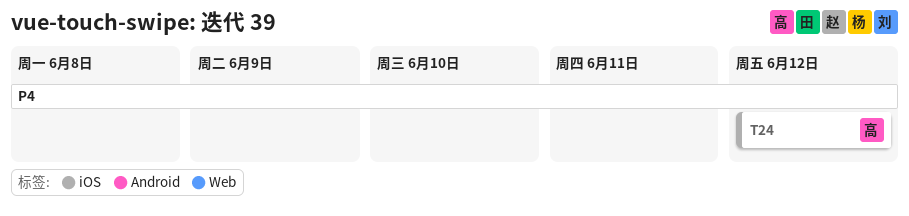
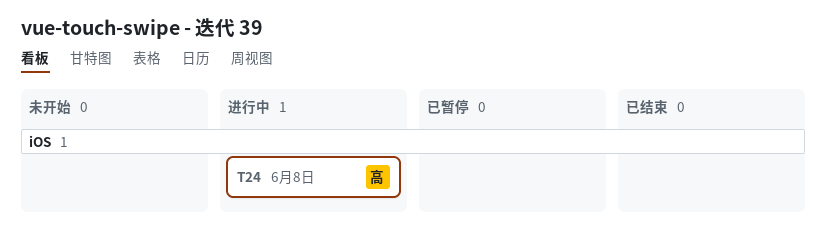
T24, due: Jun 12 -> Jun 8

